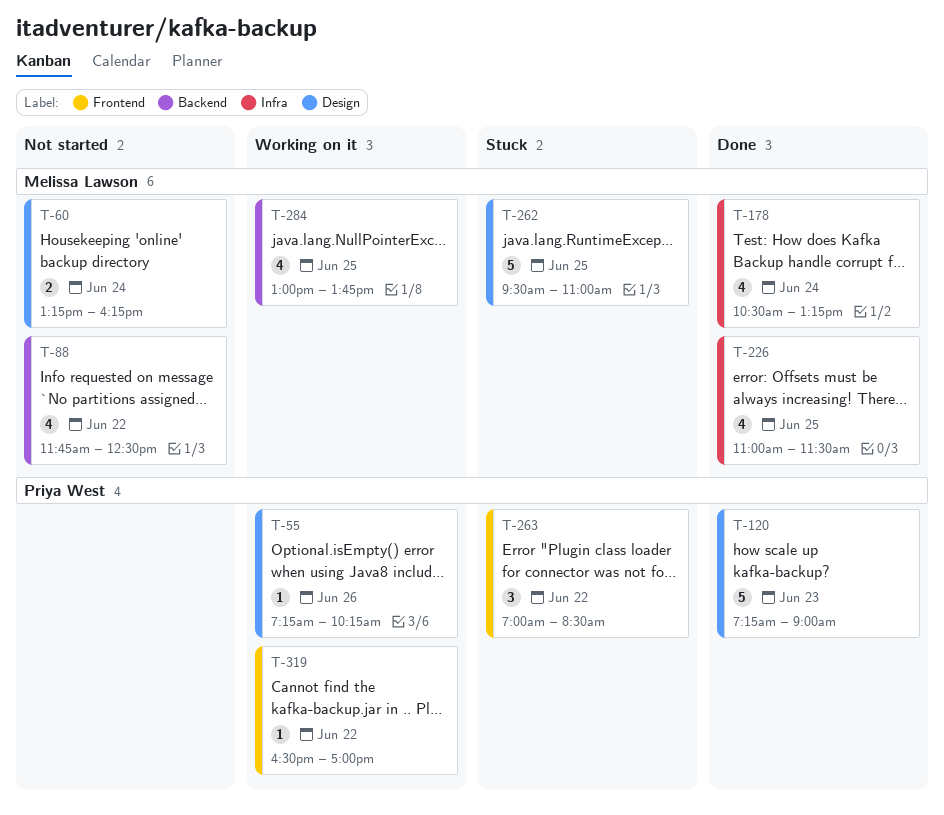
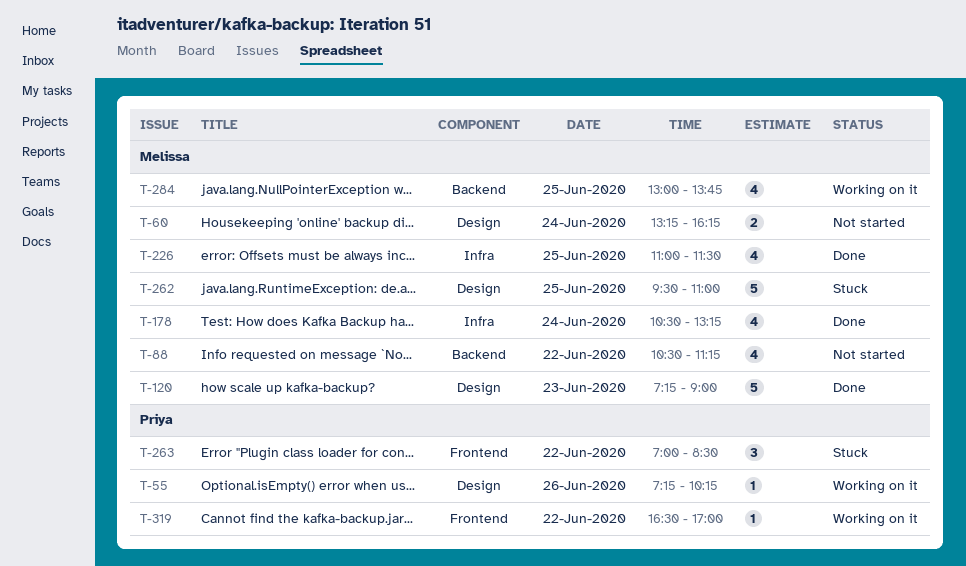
T-88, begins: 11:45 -> 10:30
T-88, ends: 12:30 -> 11:15
T-120, owner: Priya West -> Melissa Lawson

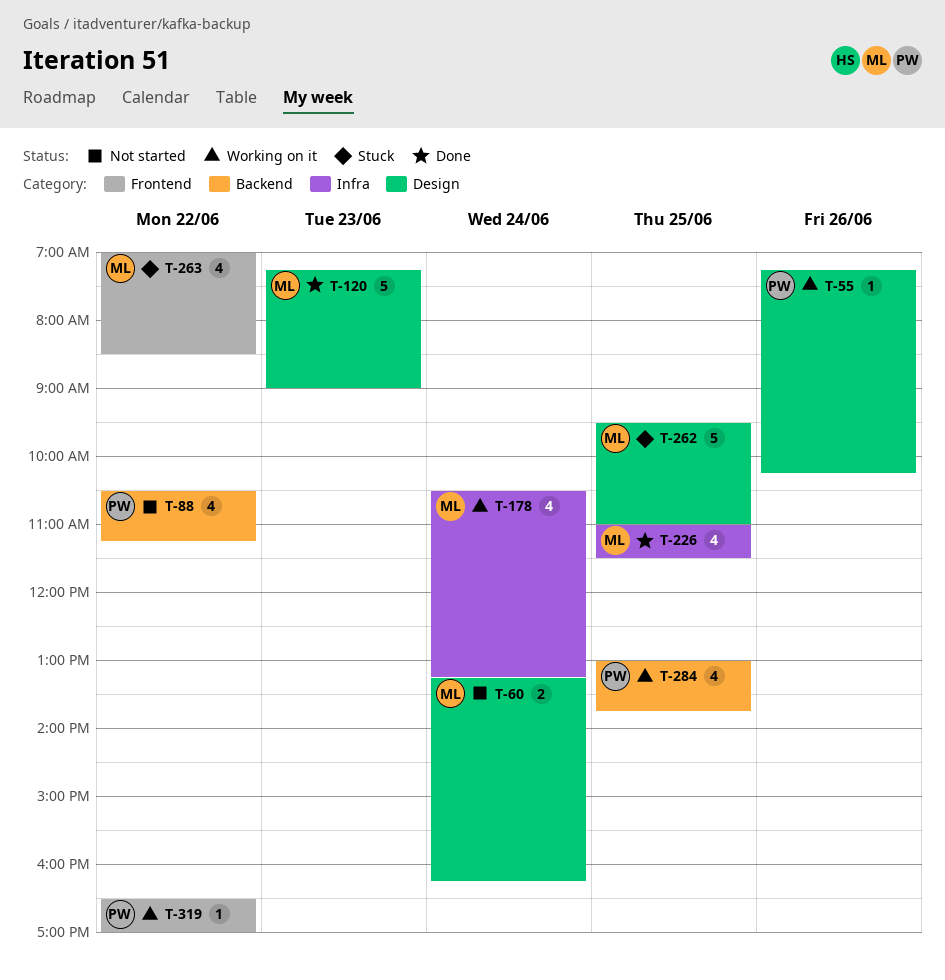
T-88, owner: Melissa -> Priya
T-178, status: Done -> Working on it
T-263, owner: Priya -> Melissa
T-263, estimate: 3 -> 4
T-284, owner: Melissa -> Priya

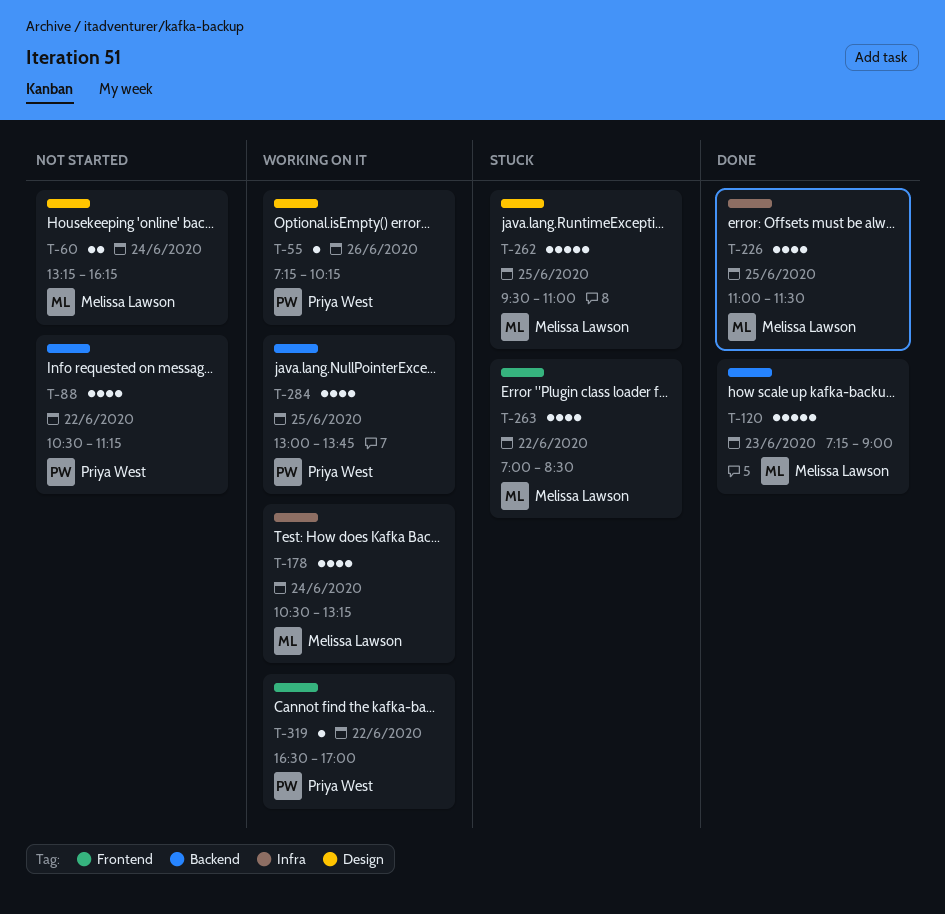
T-120, label: Design -> Backend

